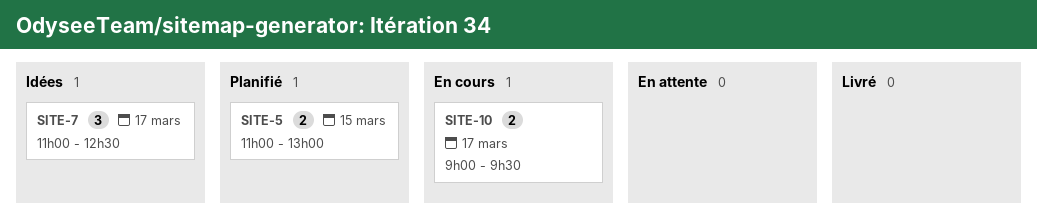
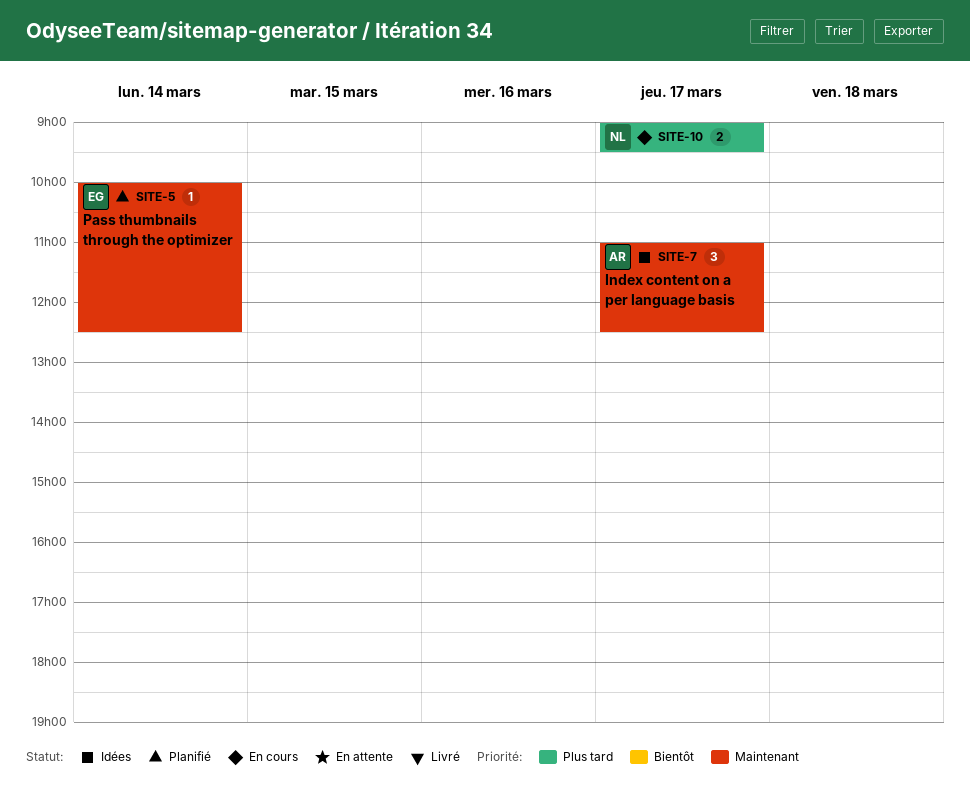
SITE-5, estimate: 2 -> 1
SITE-5, day: Mar 15 -> Mar 14
SITE-5, begins: 11:00 -> 10:00
SITE-5, ends: 13:00 -> 12:30

